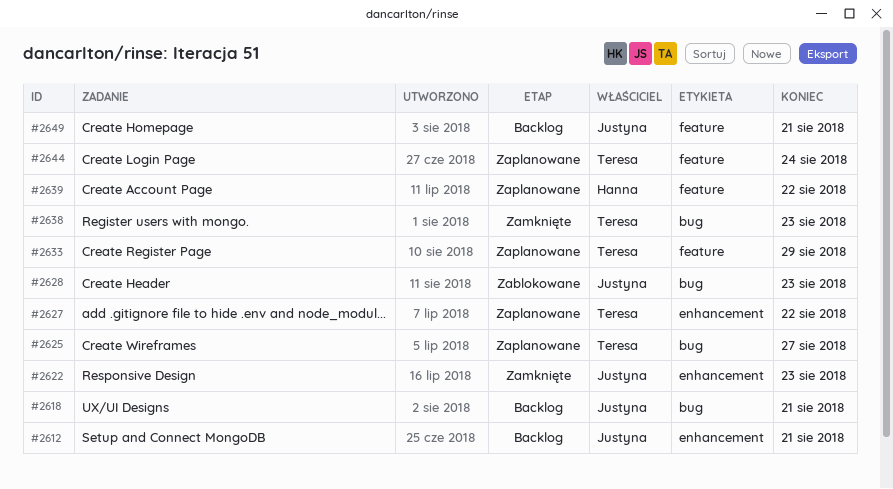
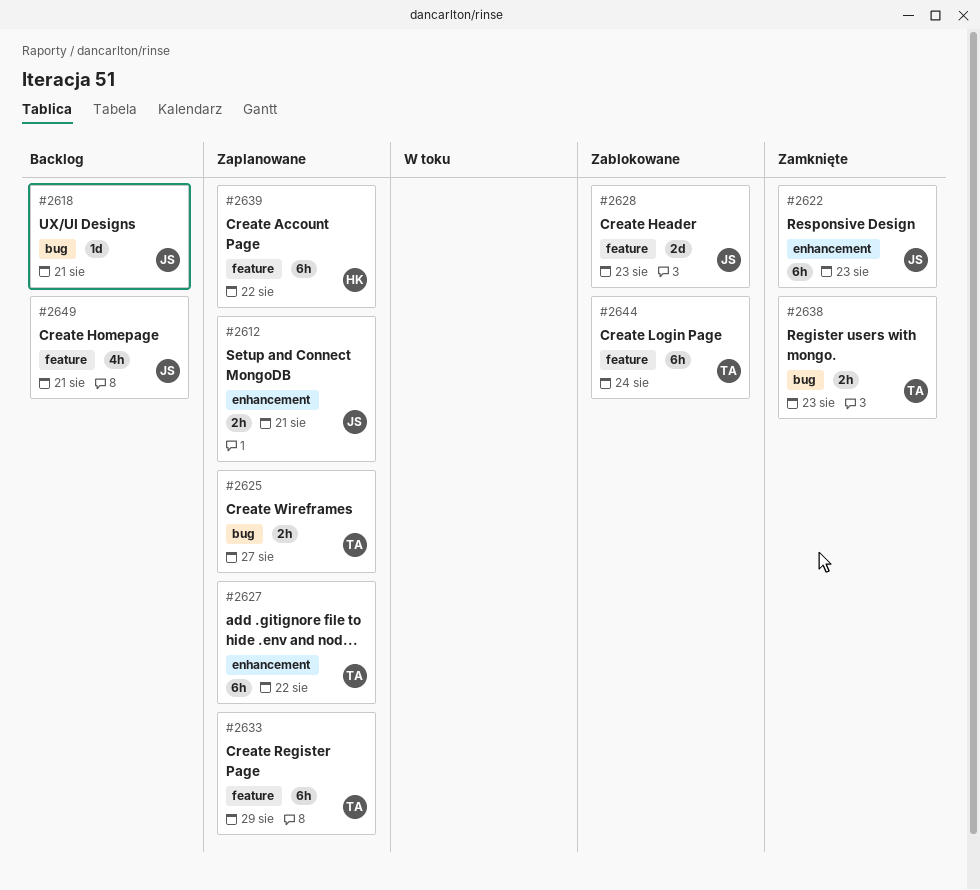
#2612, status: Backlog -> Zaplanowane
#2628, label: bug -> feature
#2644, status: Zaplanowane -> Zablokowane

